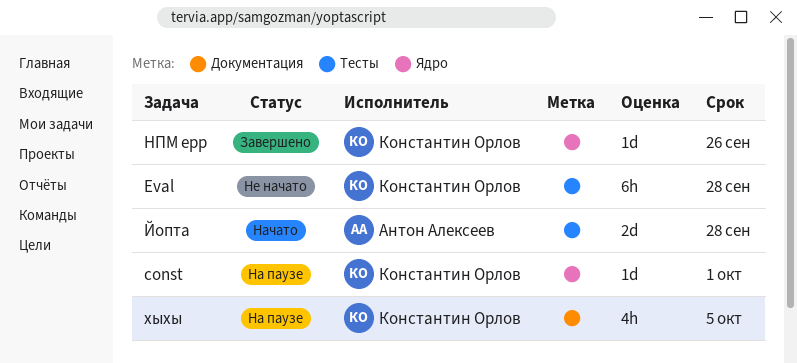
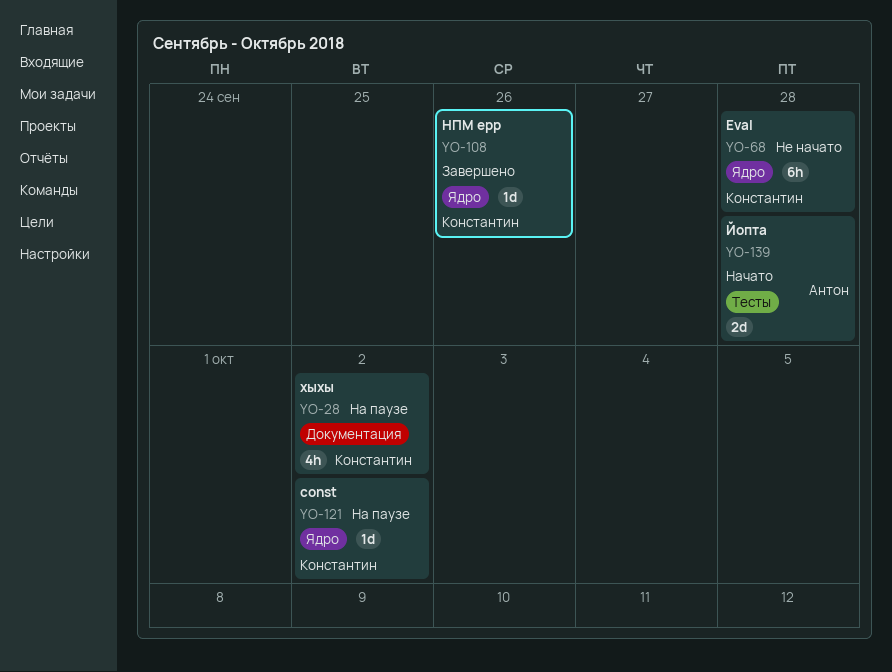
const, due: Oct 1 -> Oct 2
Eval, label: Тесты -> Ядро
хыхы, due: Oct 5 -> Oct 2

